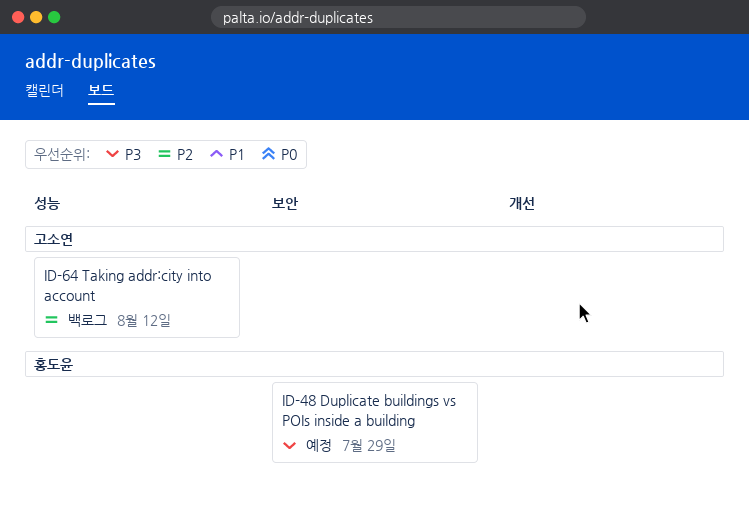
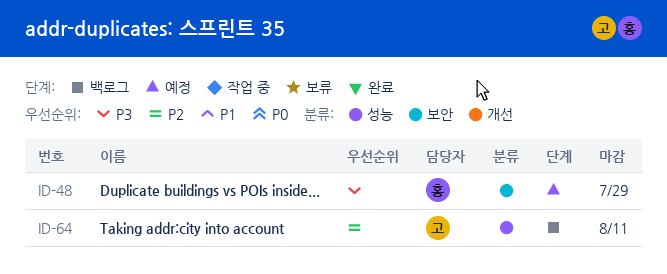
ID-64, due: Aug 12 -> Aug 11

